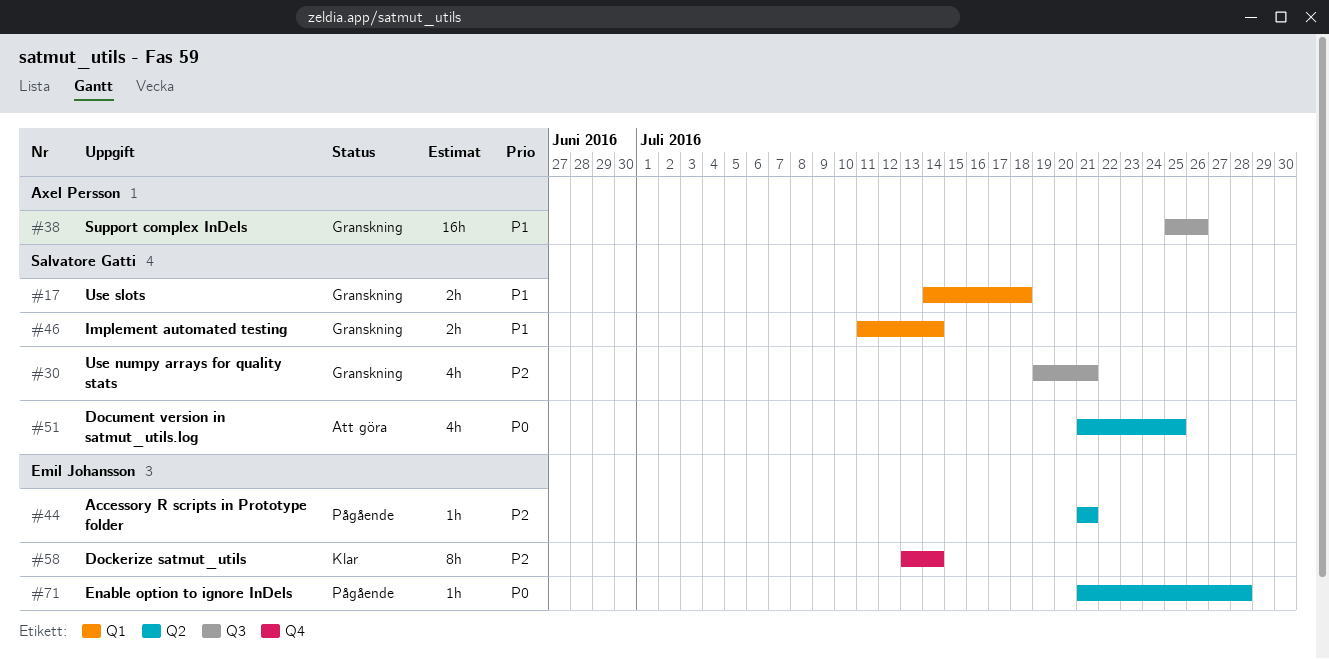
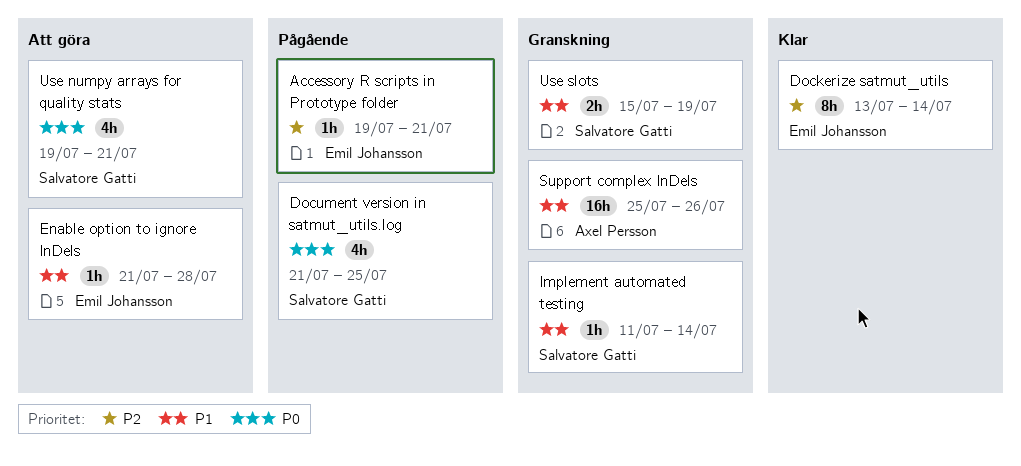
Accessory R scripts in Prototype folder, start: Jul 21 -> Jul 19
Document version in satmut_utils.log, status: Att göra -> Pågående
Enable option to ignore InDels, status: Pågående -> Att göra
Enable option to ignore InDels, priority: P0 -> P1
Implement automated testing, estimate: 2h -> 1h
Use numpy arrays for quality stats, status: Granskning -> Att göra
Use numpy arrays for quality stats, priority: P2 -> P0
Use slots, start: Jul 14 -> Jul 15
Use slots, due: Jul 18 -> Jul 19

